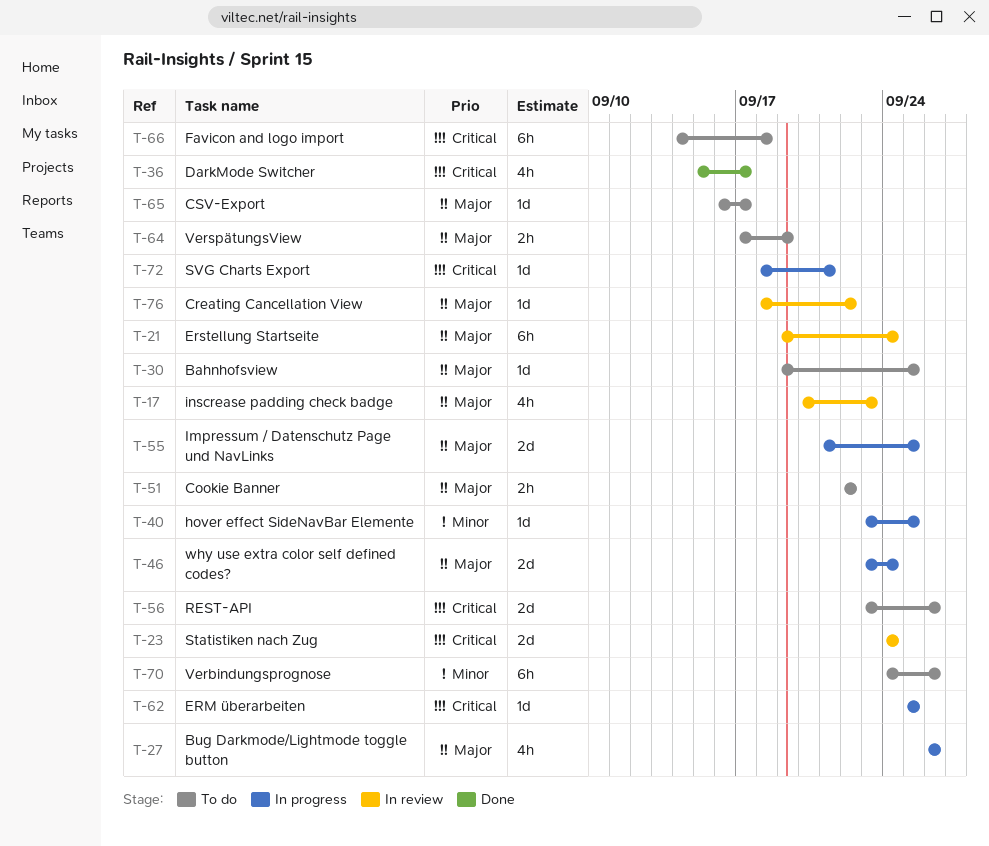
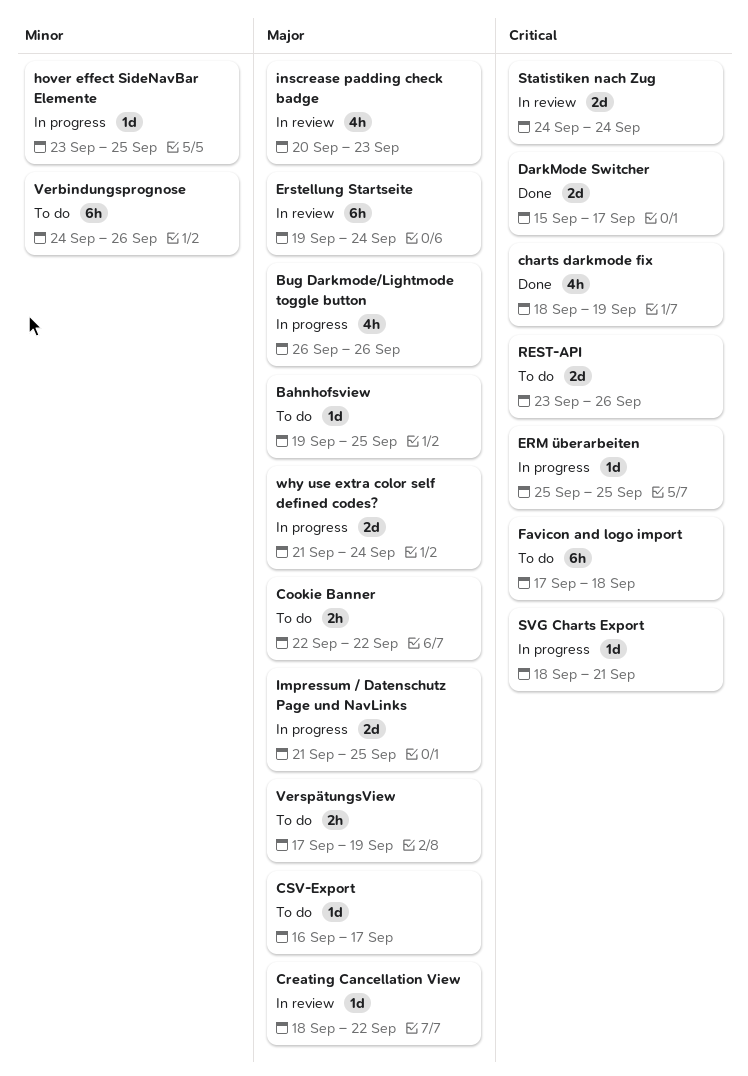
charts darkmode fix: none -> present
DarkMode Switcher, estimate: 4h -> 2d
Favicon and logo import, start: Sep 14 -> Sep 17
why use extra color self defined codes?, start: Sep 23 -> Sep 21

